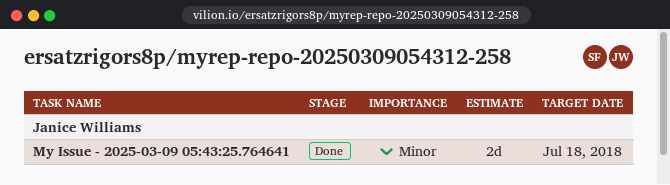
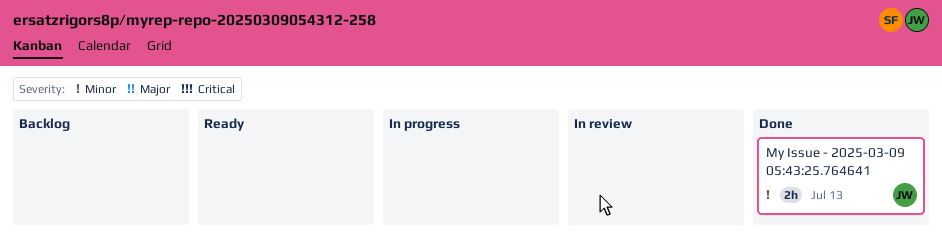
My Issue - 2025-03-09 05:43:25.764641, estimate: 2d -> 2h
My Issue - 2025-03-09 05:43:25.764641, due: Jul 18 -> Jul 13

